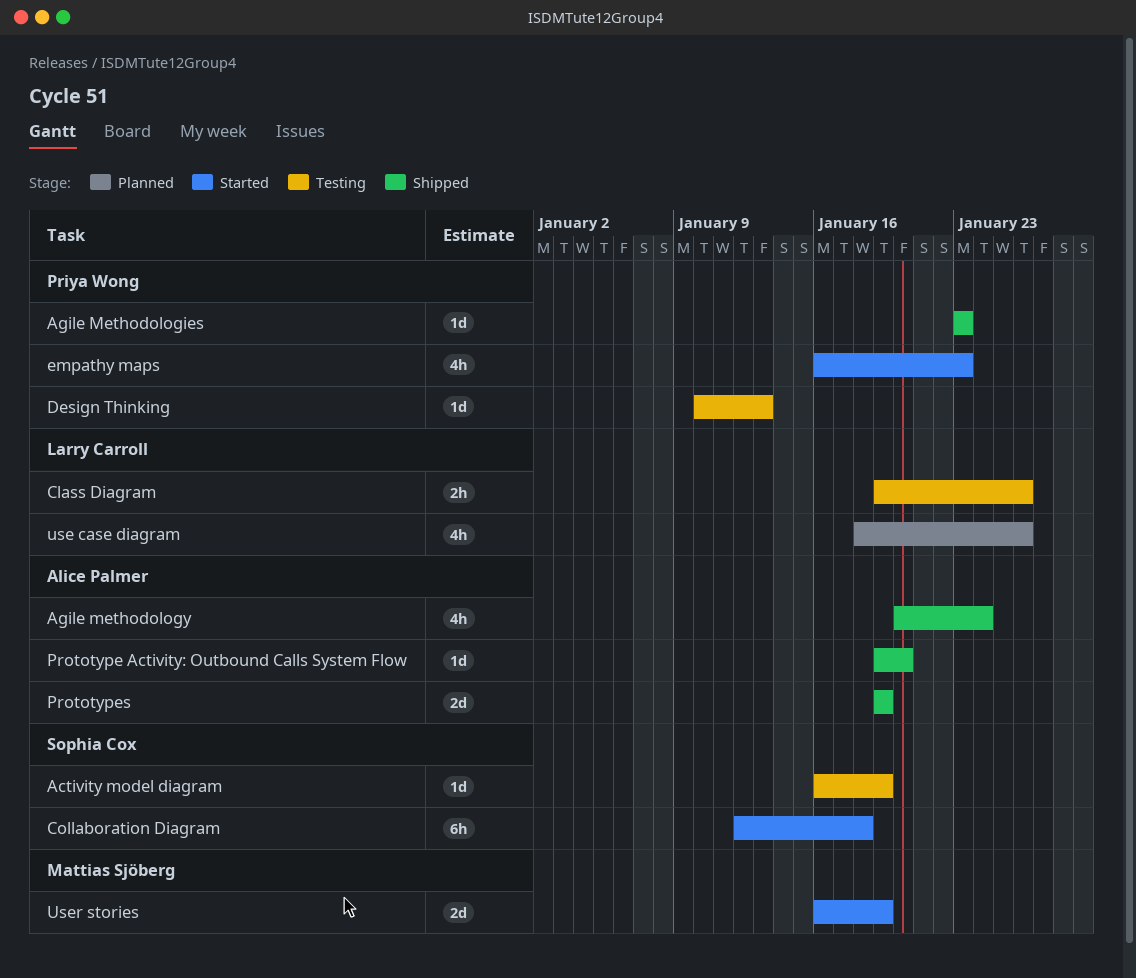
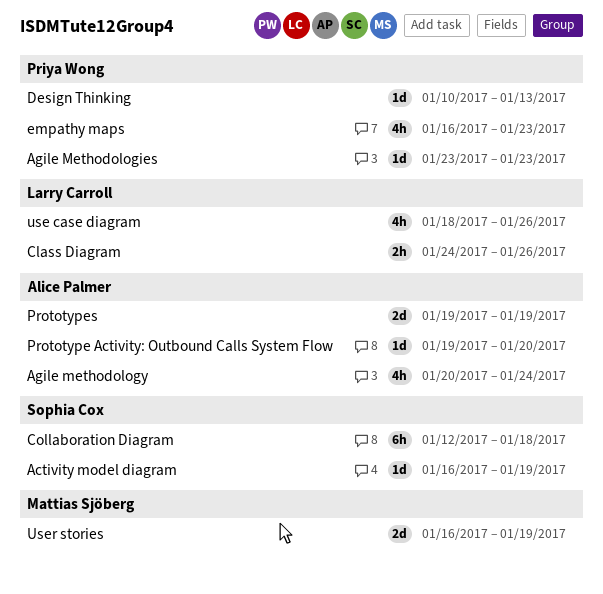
Class Diagram, start: Jan 19 -> Jan 24

